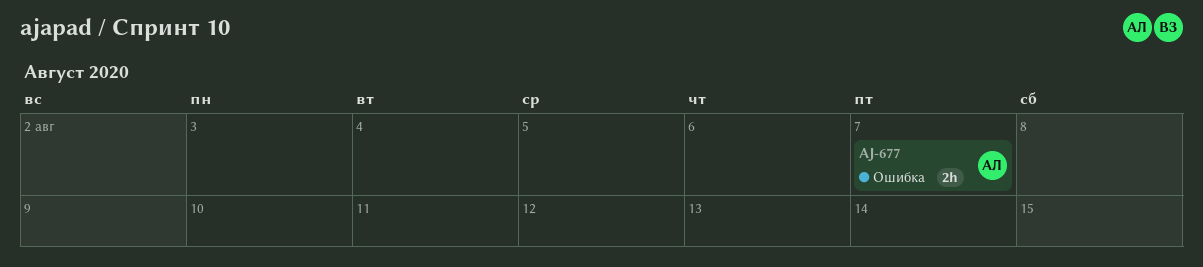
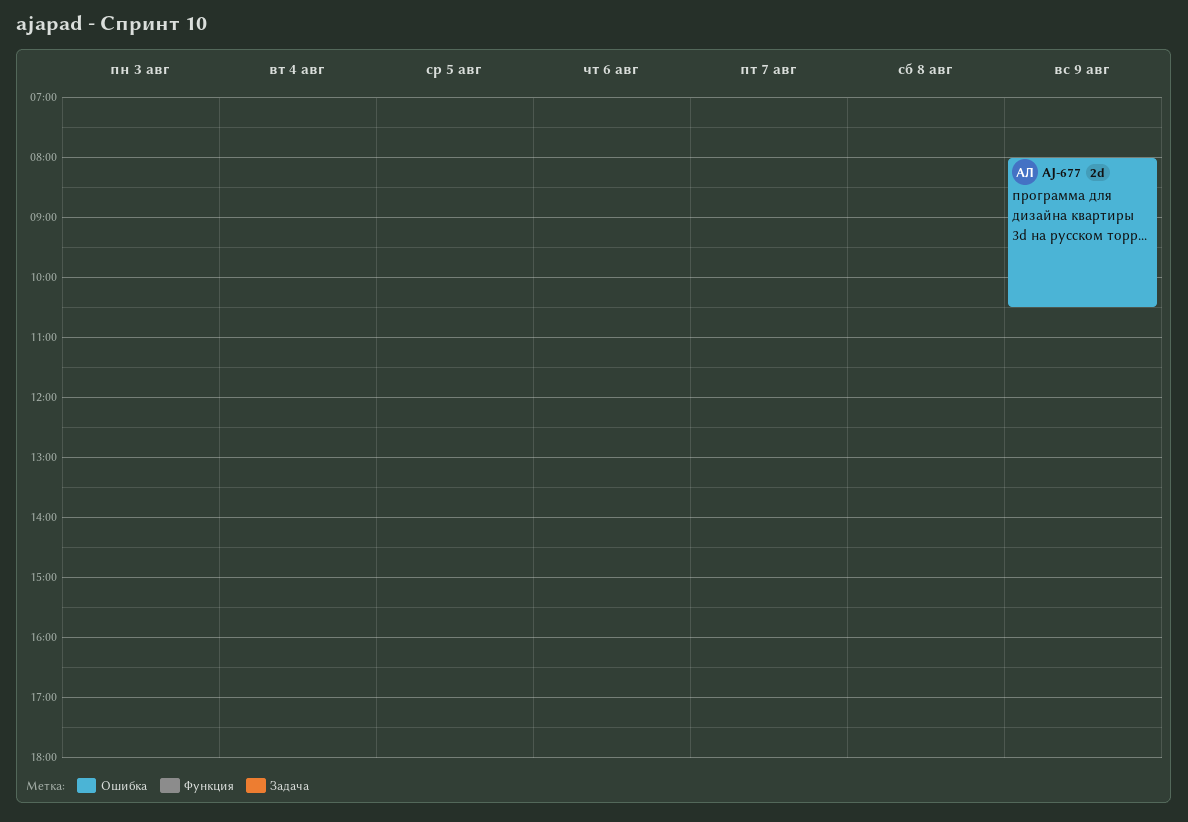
AJ-677, estimate: 2h -> 2d
AJ-677, day: Aug 7 -> Aug 9

